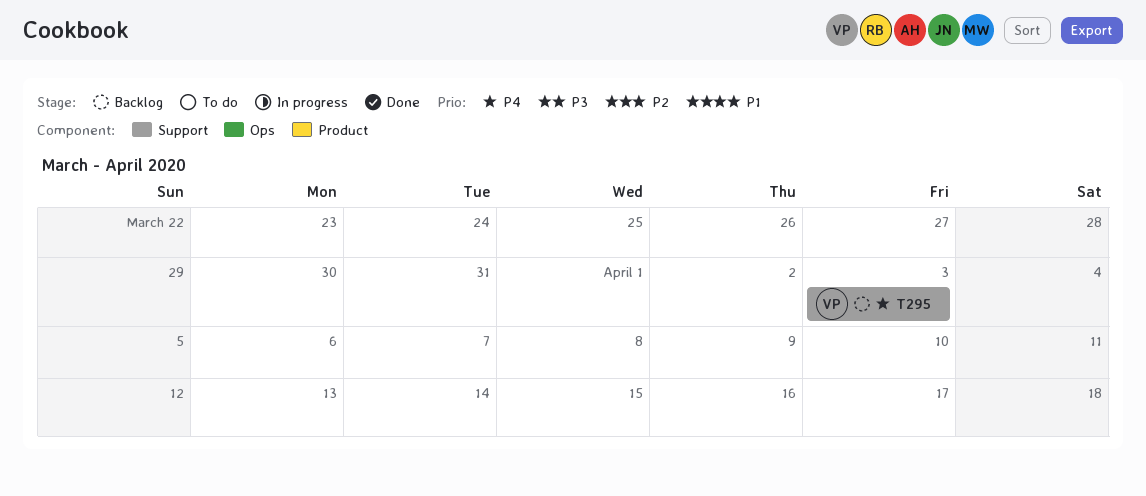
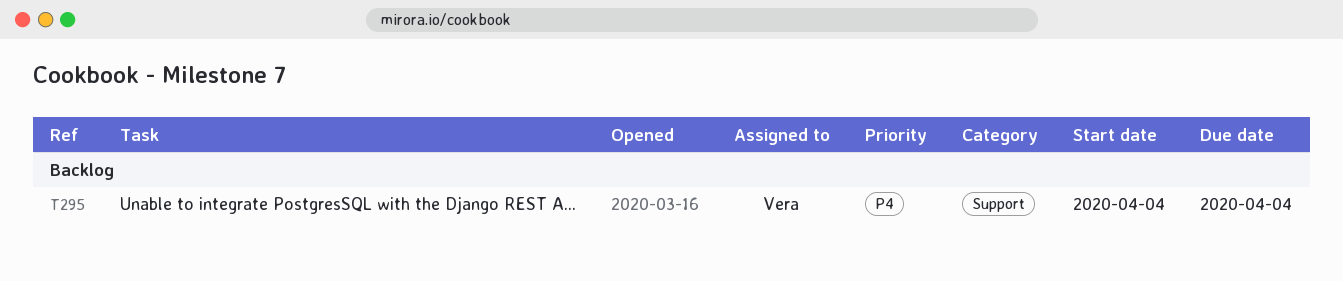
T295, start: Apr 3 -> Apr 4
T295, due: Apr 3 -> Apr 4

